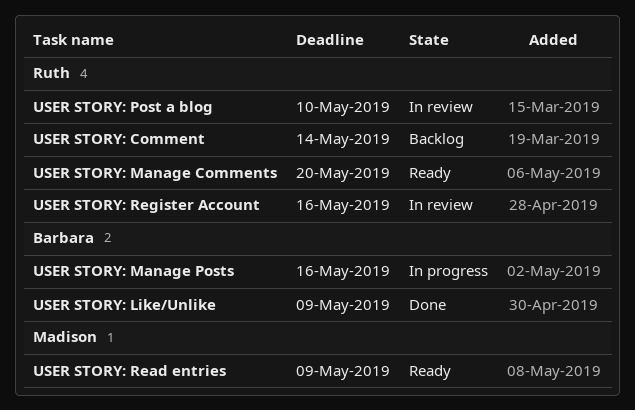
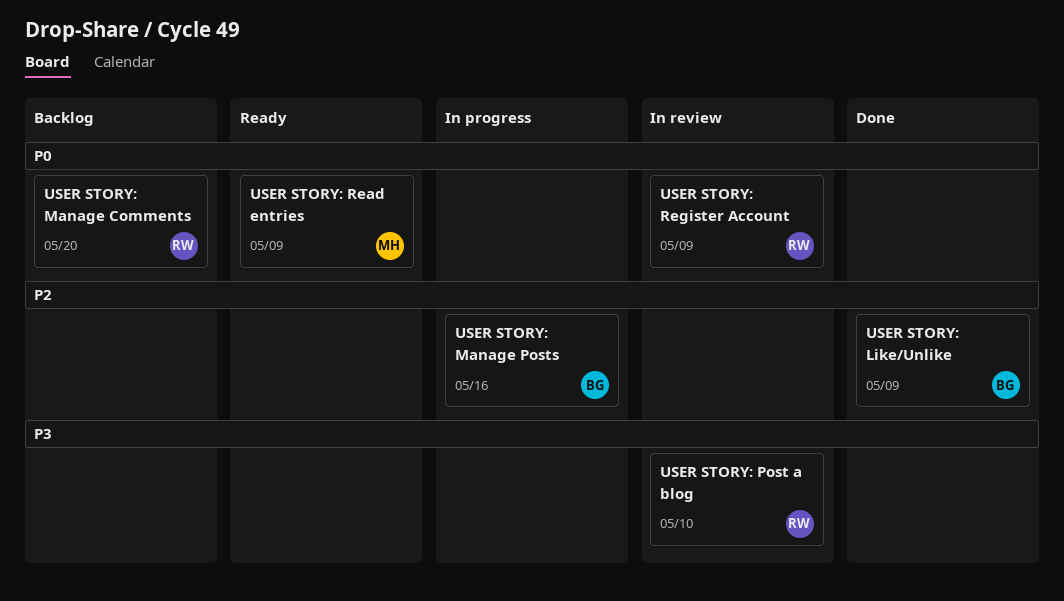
USER STORY: Comment: present -> none
USER STORY: Manage Comments, status: Ready -> Backlog
USER STORY: Register Account, due: May 16 -> May 9

